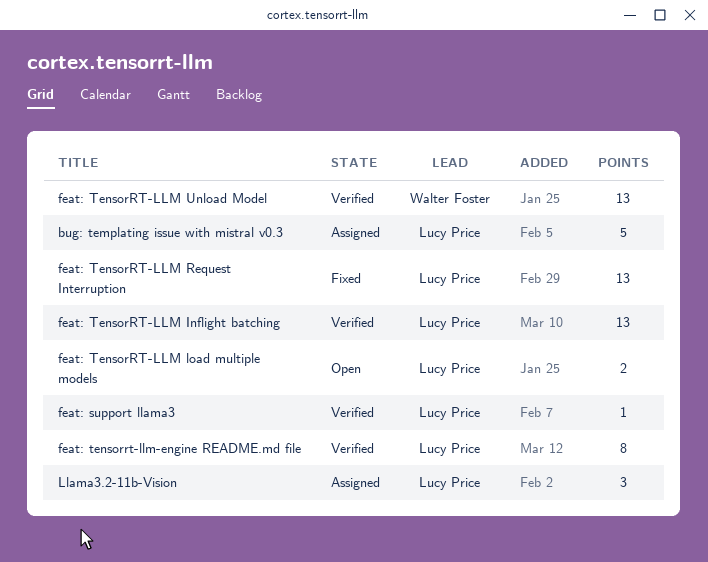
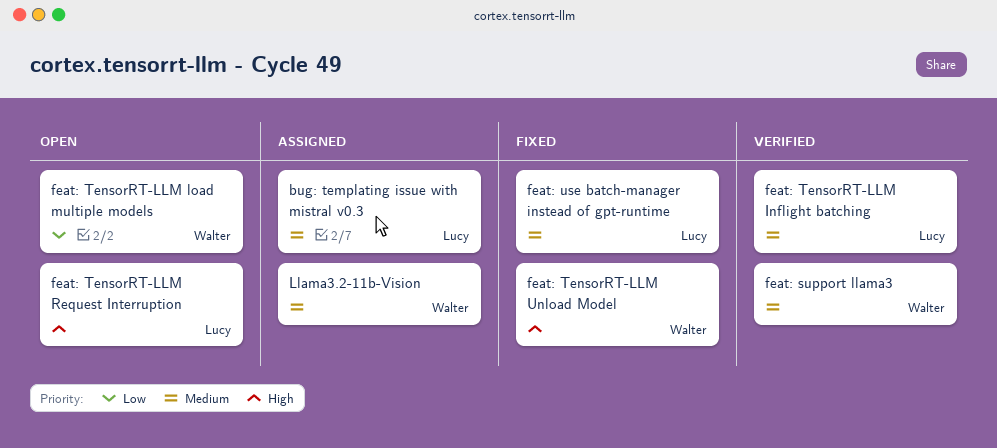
feat: support llama3, owner: Lucy Price -> Walter Foster
feat: TensorRT-LLM load multiple models, owner: Lucy Price -> Walter Foster
feat: TensorRT-LLM Request Interruption, status: Fixed -> Open
feat: TensorRT-LLM Unload Model, status: Verified -> Fixed
feat: tensorrt-llm-engine README.md file: present -> none
feat: use batch-manager instead of gpt-runtime: none -> present
Llama3.2-11b-Vision, owner: Lucy Price -> Walter Foster

